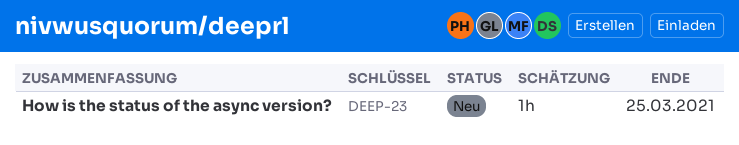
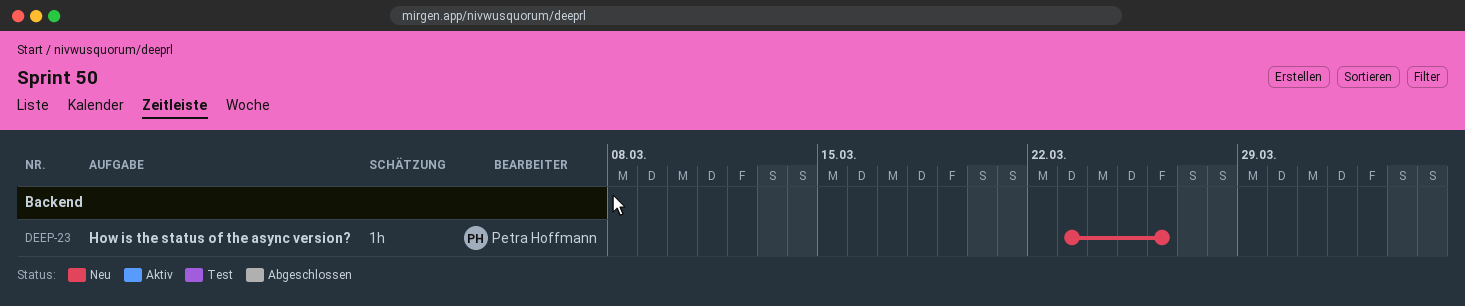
DEEP-23, due: Mar 25 -> Mar 26

